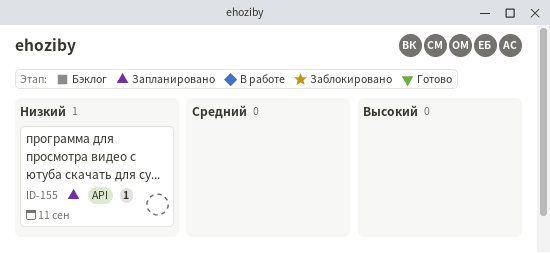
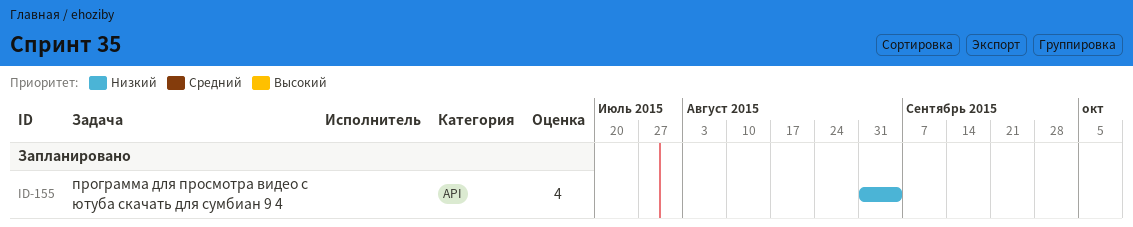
ID-155, estimate: 1 -> 4
ID-155, due: Sep 11 -> Sep 4

